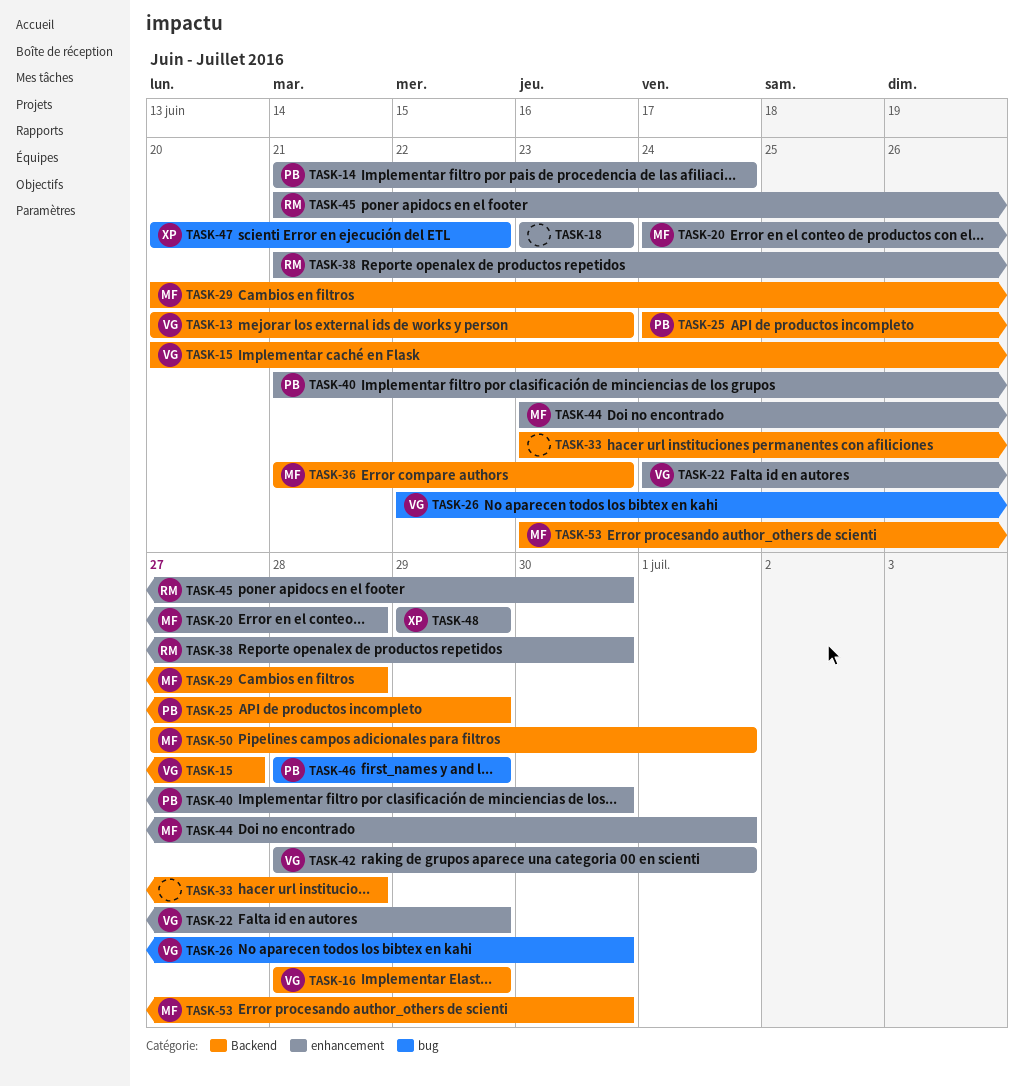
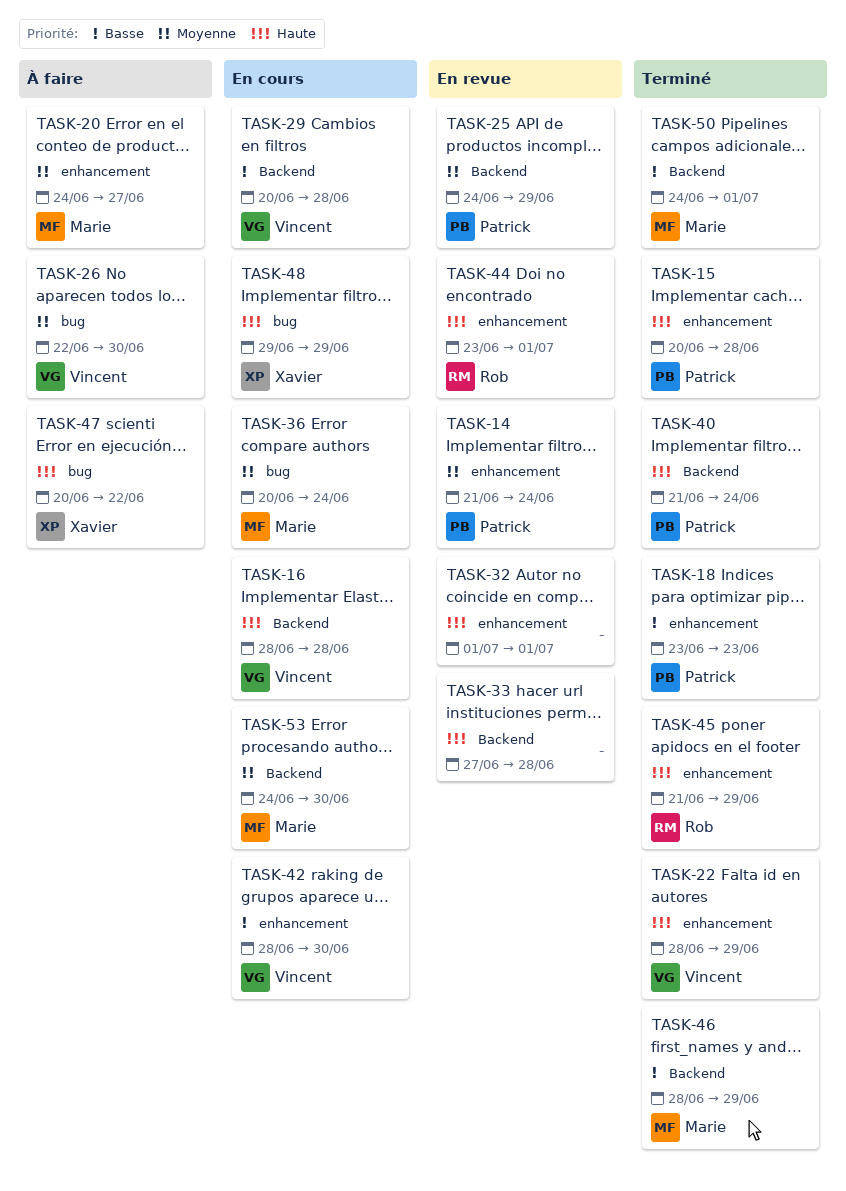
TASK-13: present -> none
TASK-15, owner: Vincent -> Patrick
TASK-15, label: Backend -> enhancement
TASK-15, due: Jun 27 -> Jun 28
TASK-16, due: Jun 29 -> Jun 28
TASK-18, owner: none -> Patrick
TASK-20, due: Jun 28 -> Jun 27
TASK-22, start: Jun 24 -> Jun 28
TASK-29, owner: Marie -> Vincent
TASK-32: none -> present
TASK-33, start: Jun 23 -> Jun 27
TASK-36, label: Backend -> bug
TASK-36, start: Jun 21 -> Jun 20
TASK-36, due: Jun 23 -> Jun 24
TASK-38: present -> none
TASK-40, label: enhancement -> Backend
TASK-40, due: Jun 30 -> Jun 24
TASK-42, due: Jul 1 -> Jun 30
TASK-44, owner: Marie -> Rob
TASK-45, due: Jun 30 -> Jun 29
TASK-46, owner: Patrick -> Marie
TASK-46, label: bug -> Backend
TASK-48, label: enhancement -> bug
TASK-50, start: Jun 27 -> Jun 24
TASK-53, start: Jun 23 -> Jun 24

